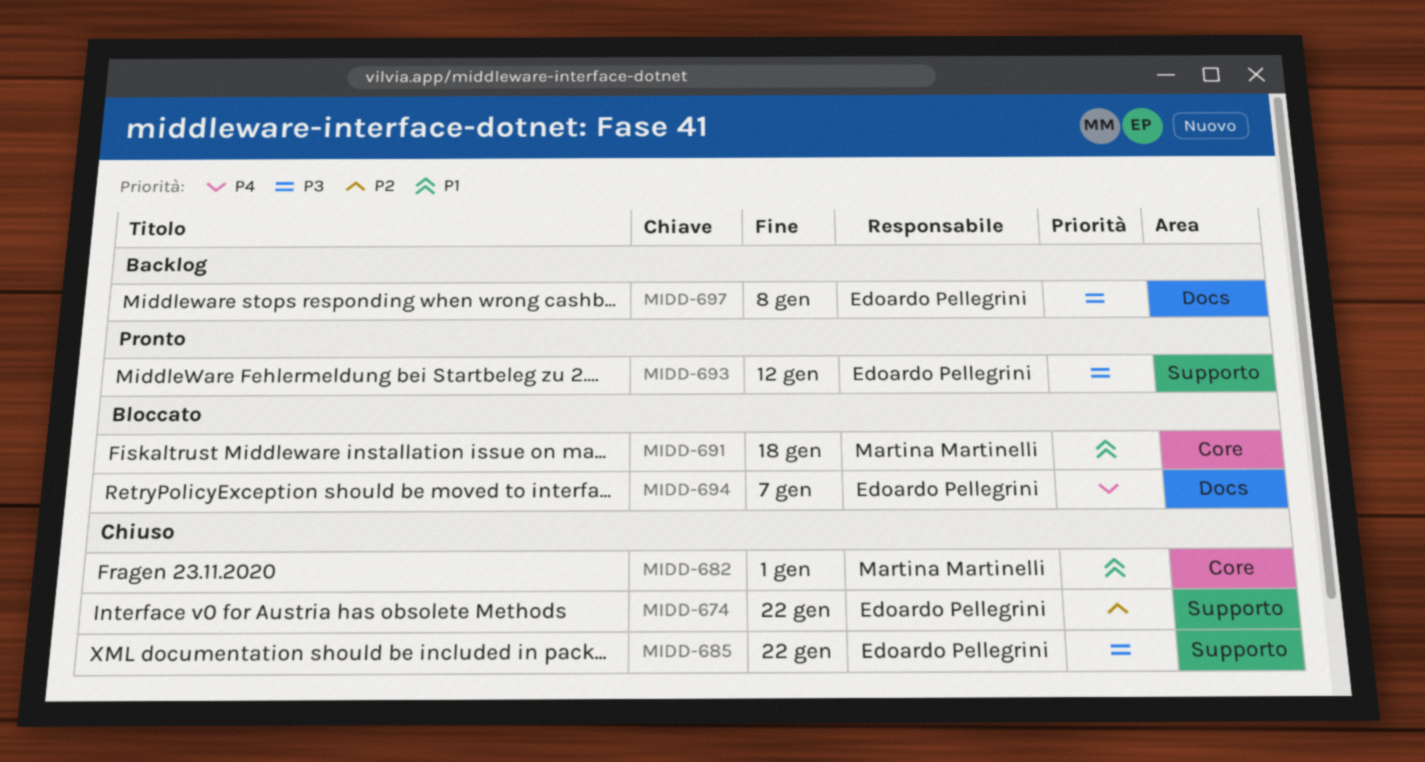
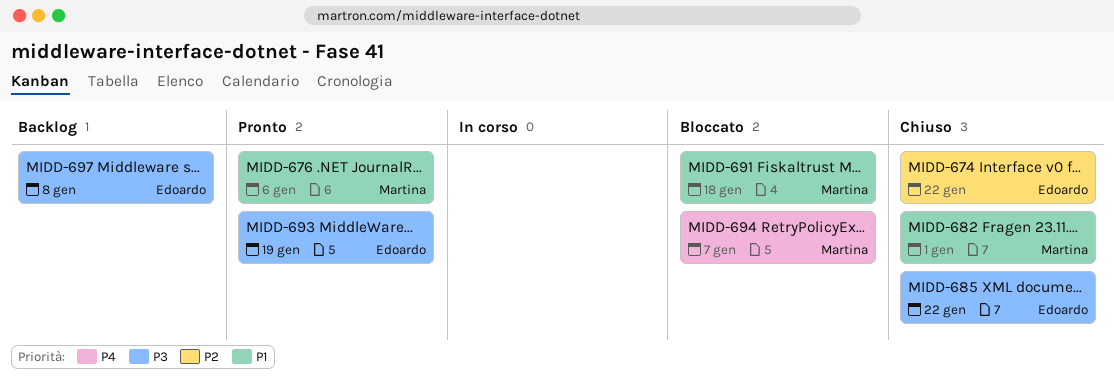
MIDD-676: none -> present
MIDD-693, due: Jan 12 -> Jan 19
MIDD-694, owner: Edoardo Pellegrini -> Martina Martinelli

